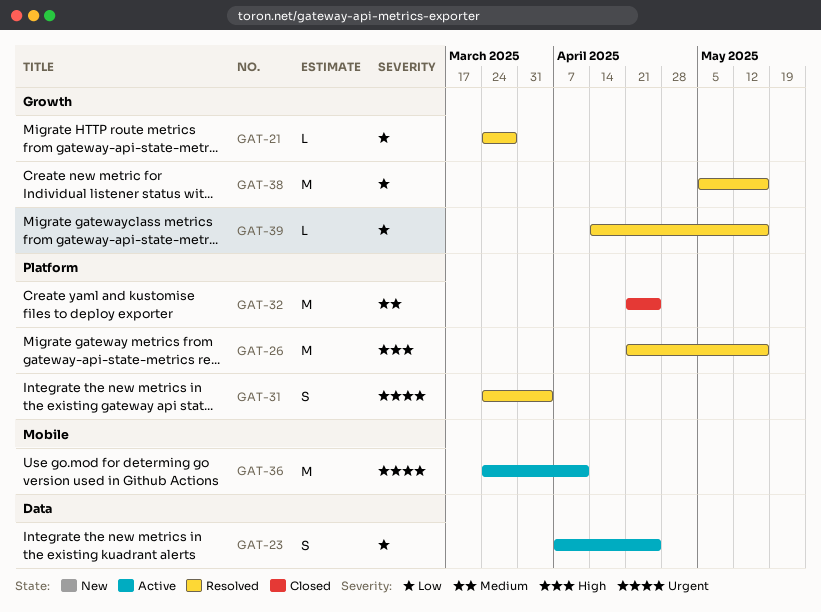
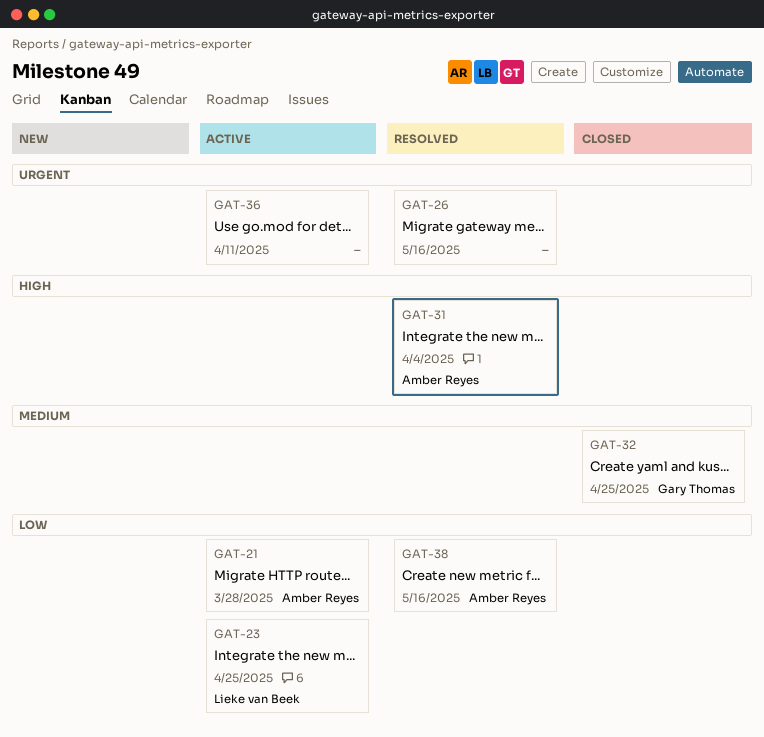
GAT-21, status: Resolved -> Active
GAT-26, priority: High -> Urgent
GAT-31, priority: Urgent -> High
GAT-39: present -> none

